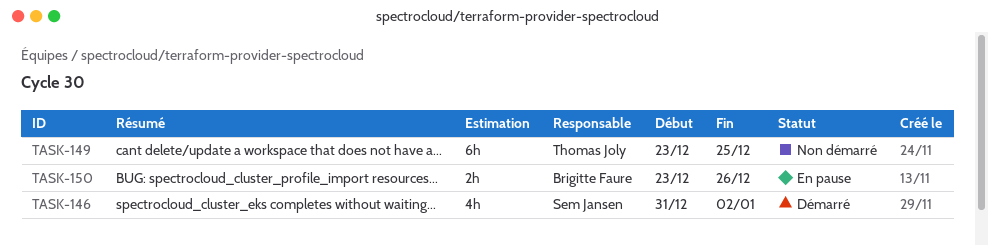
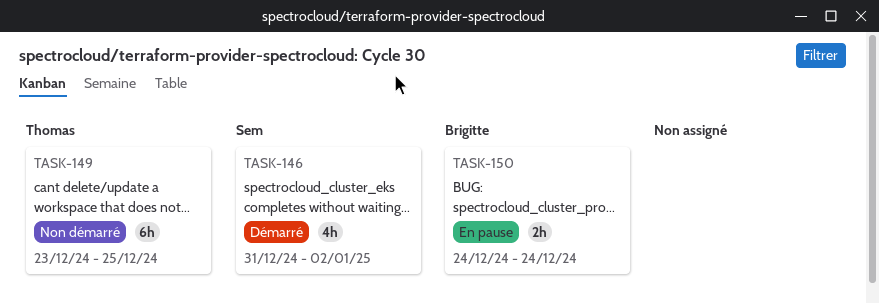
TASK-150, start: Dec 23 -> Dec 24
TASK-150, due: Dec 26 -> Dec 24

